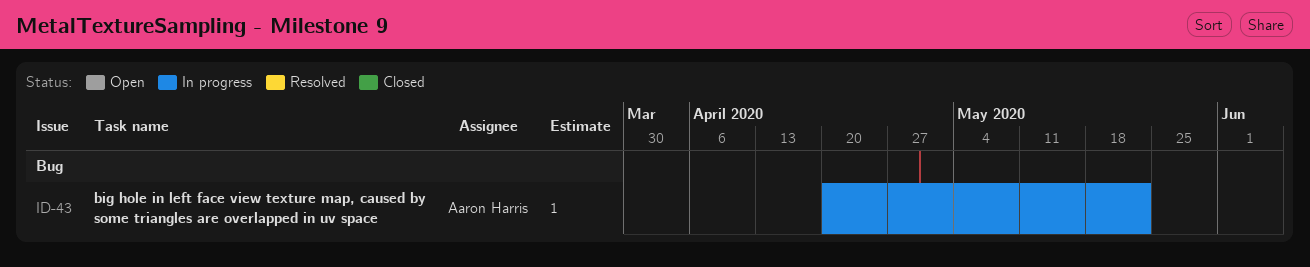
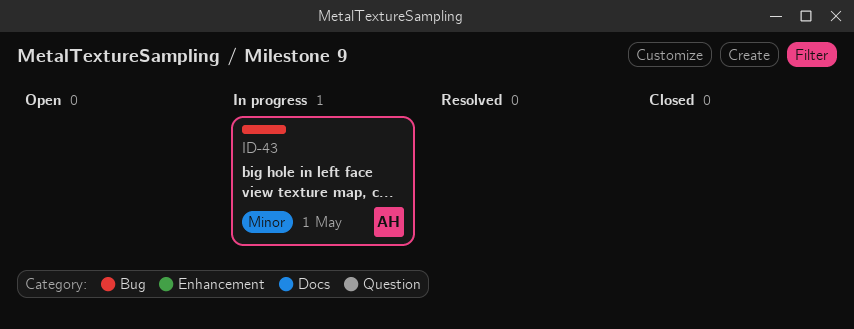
ID-43, due: May 22 -> May 1

